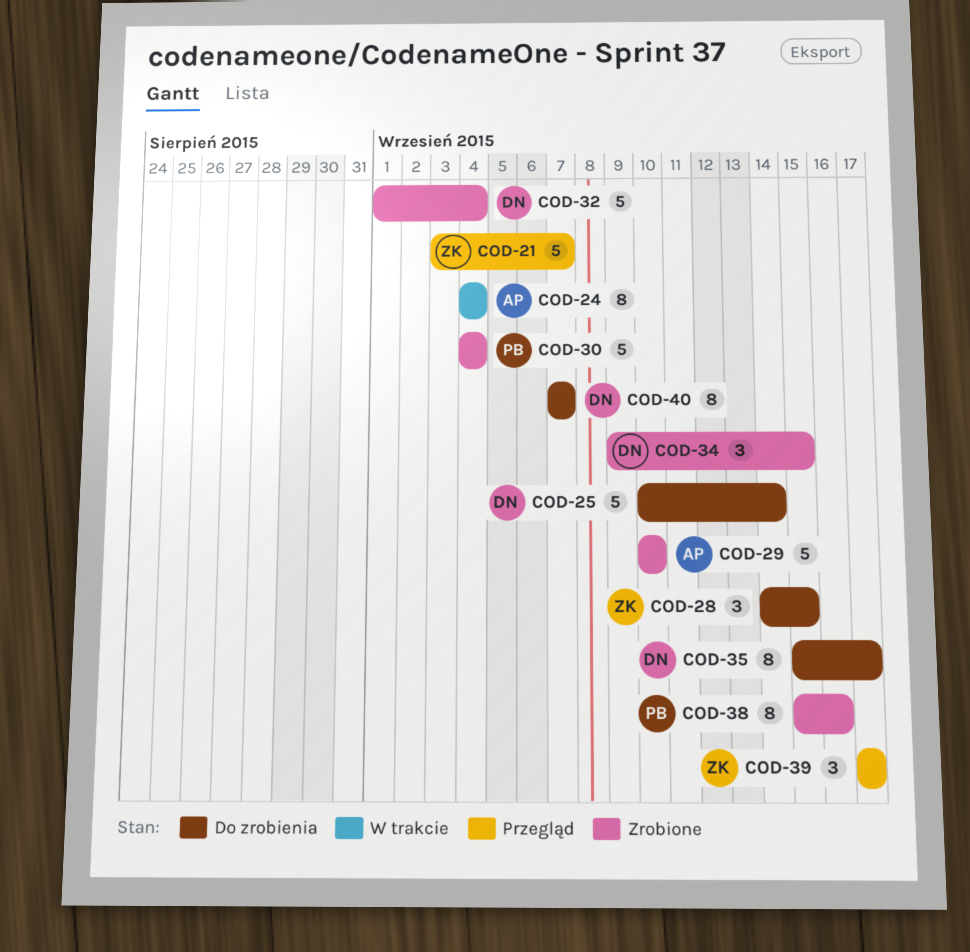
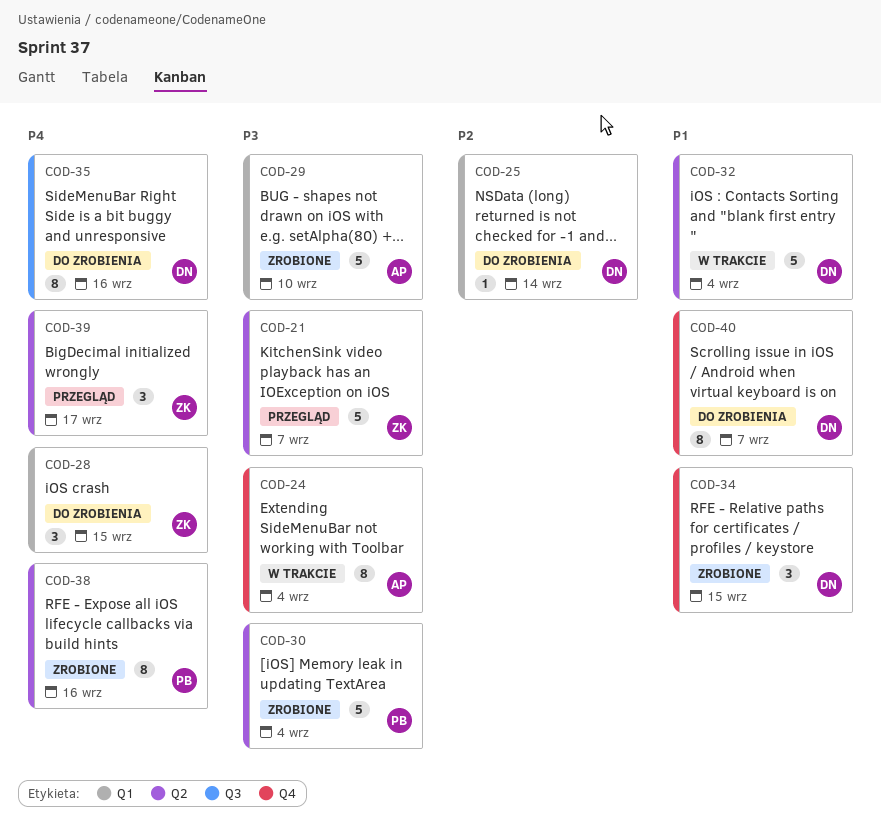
COD-25, estimate: 5 -> 1
COD-32, status: Zrobione -> W trakcie
COD-35, due: Sep 17 -> Sep 16

